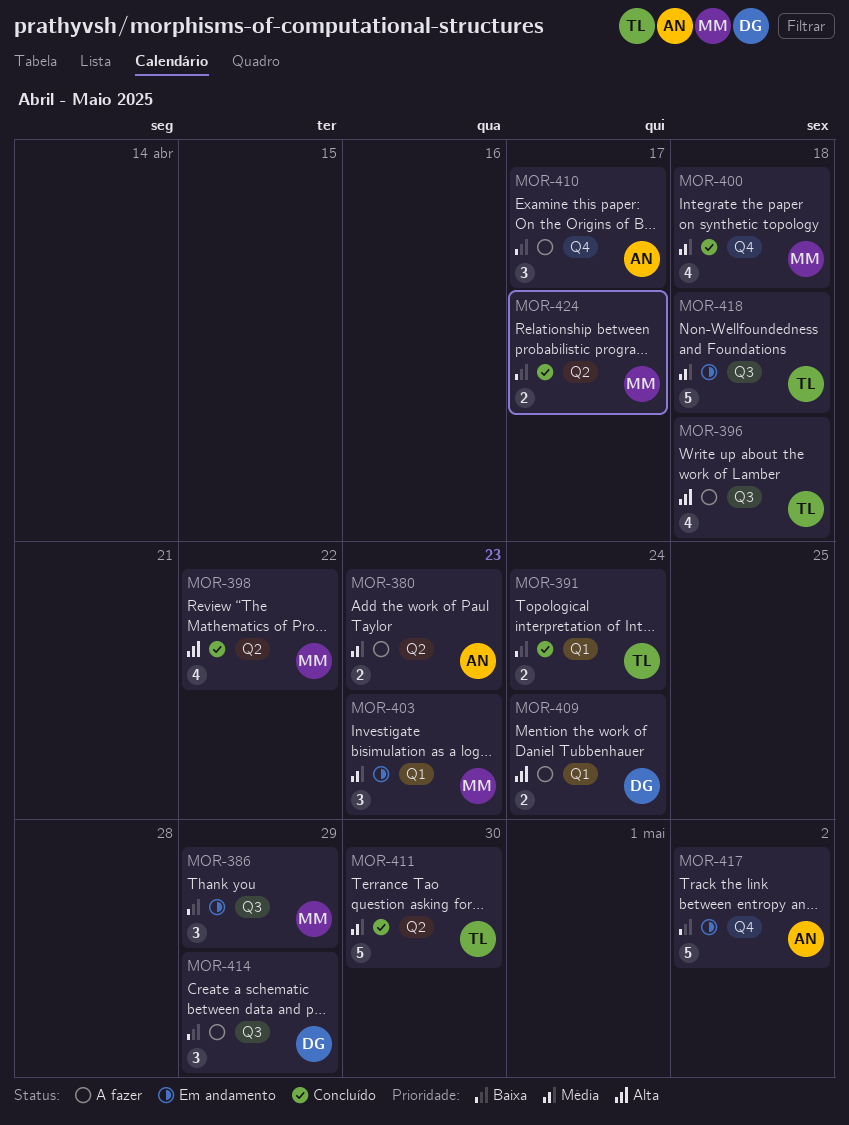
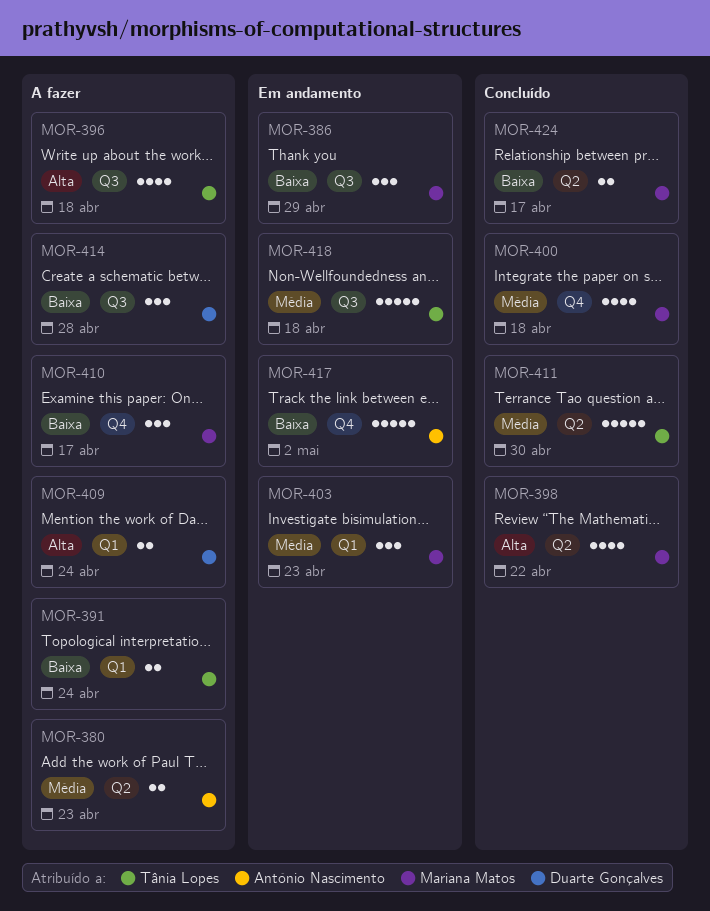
MOR-391, status: Concluído -> A fazer
MOR-410, owner: António Nascimento -> Mariana Matos
MOR-414, due: Apr 29 -> Apr 28

